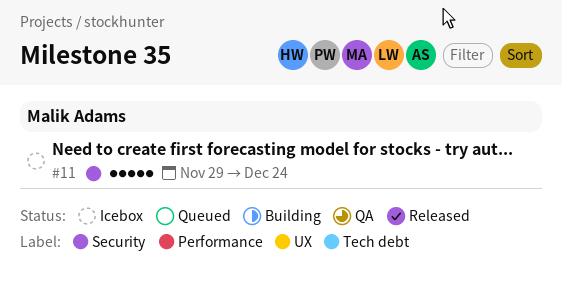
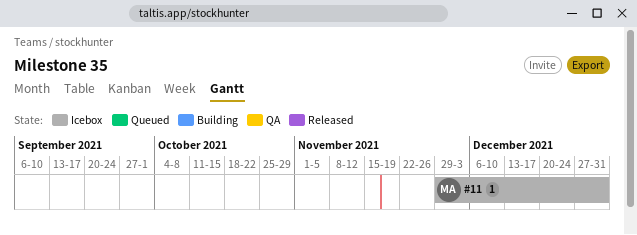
#11, estimate: 5 -> 1
#11, due: Dec 24 -> Dec 31

